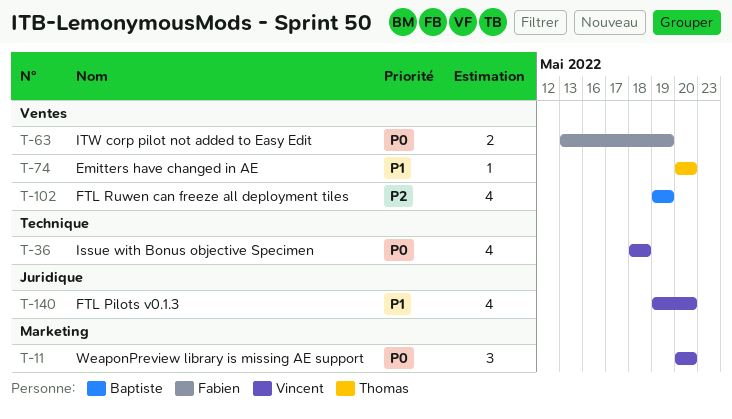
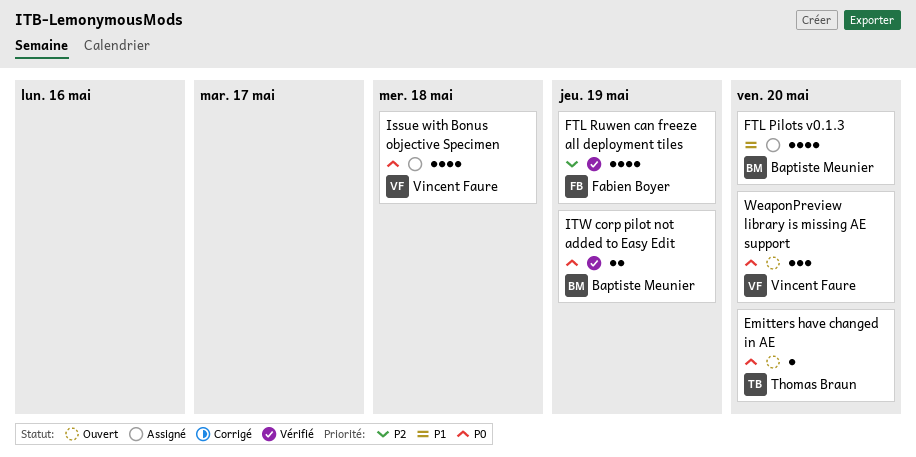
Emitters have changed in AE, priority: P1 -> P0
FTL Pilots v0.1.3, owner: Vincent Faure -> Baptiste Meunier
FTL Ruwen can freeze all deployment tiles, owner: Baptiste Meunier -> Fabien Boyer
ITW corp pilot not added to Easy Edit, owner: Fabien Boyer -> Baptiste Meunier

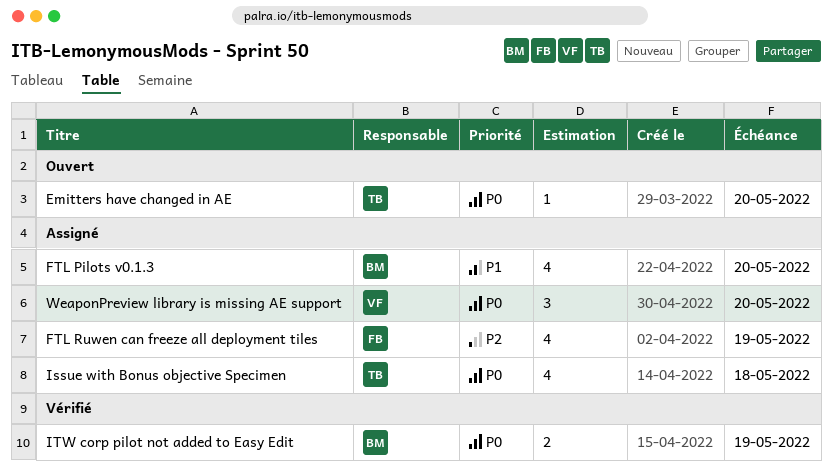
FTL Ruwen can freeze all deployment tiles, status: Vérifié -> Assigné
Issue with Bonus objective Specimen, owner: Vincent Faure -> Thomas Braun
WeaponPreview library is missing AE support, status: Ouvert -> Assigné

